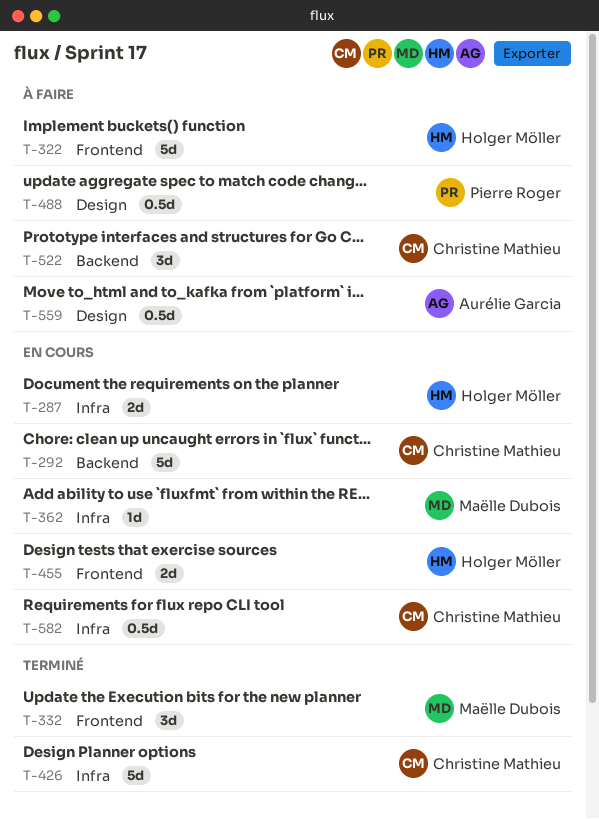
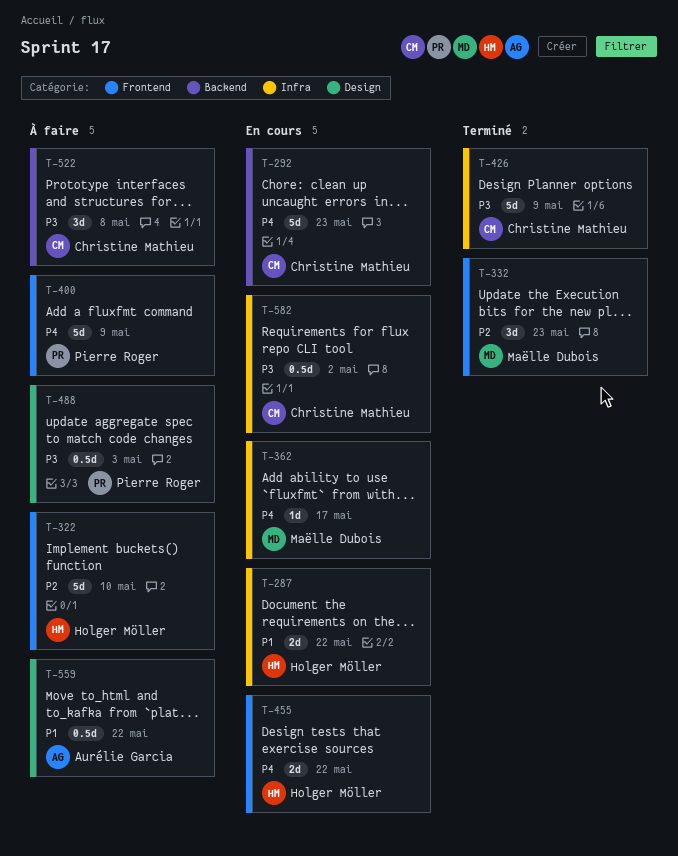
T-400: none -> present

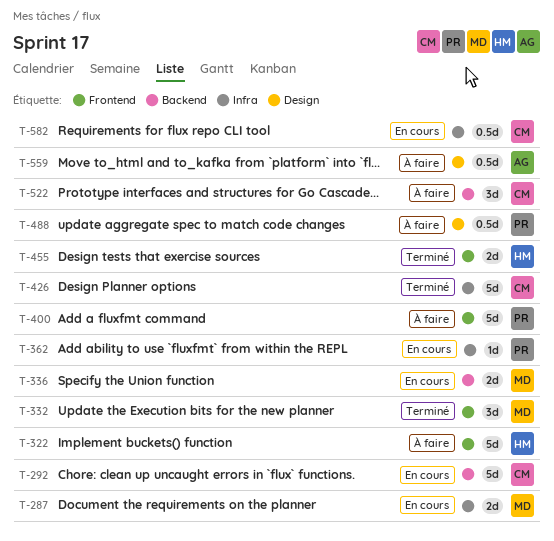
T-287, owner: Holger Möller -> Maëlle Dubois
T-336: none -> present
T-362, owner: Maëlle Dubois -> Pierre Roger
T-455, status: En cours -> Terminé

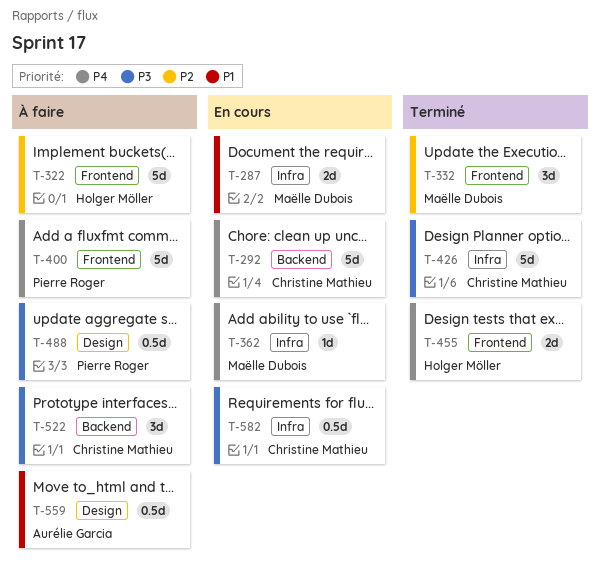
T-336: present -> none
T-362, owner: Pierre Roger -> Maëlle Dubois

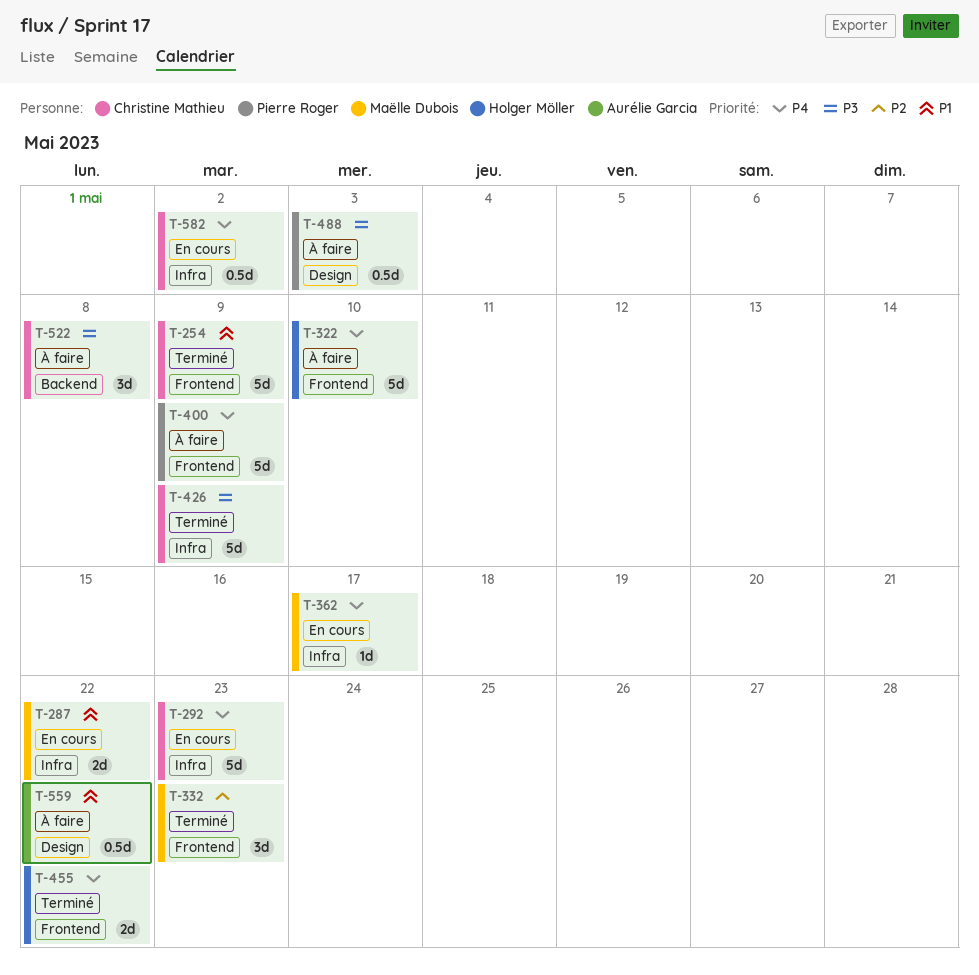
T-254: none -> present
T-292, label: Backend -> Infra
T-322, priority: P2 -> P4
T-582, priority: P3 -> P4

